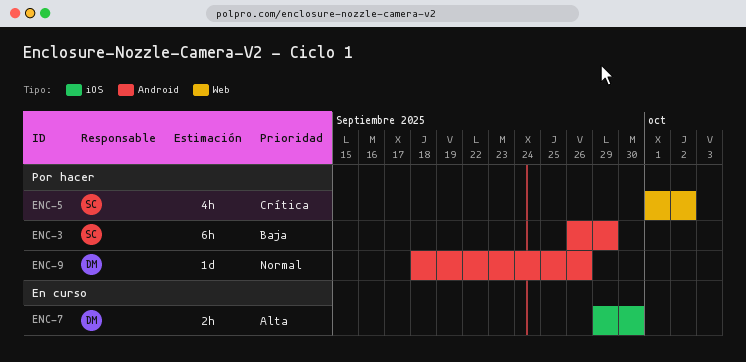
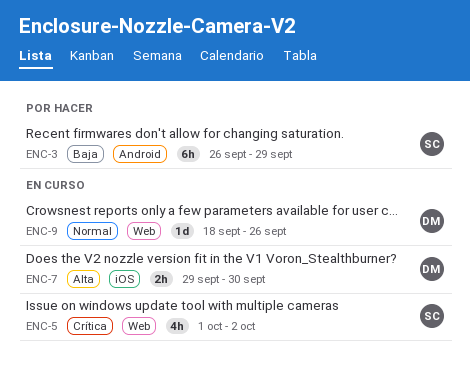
ENC-5, status: Por hacer -> En curso
ENC-9, status: Por hacer -> En curso
ENC-9, label: Android -> Web

